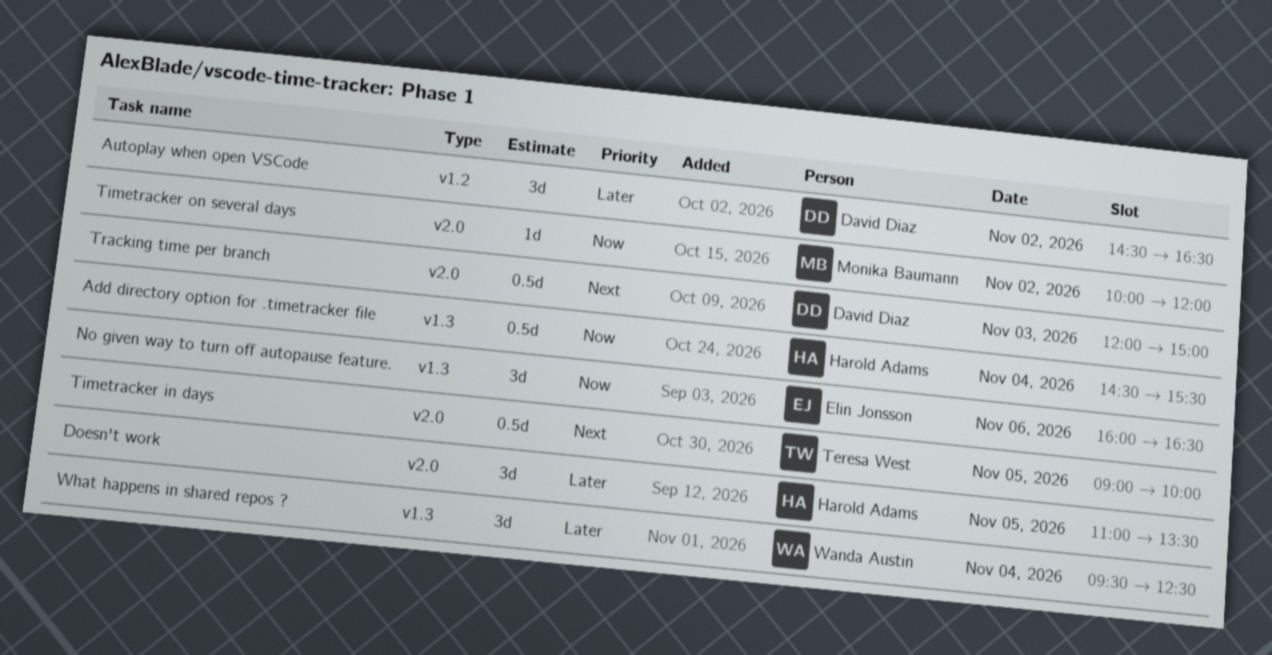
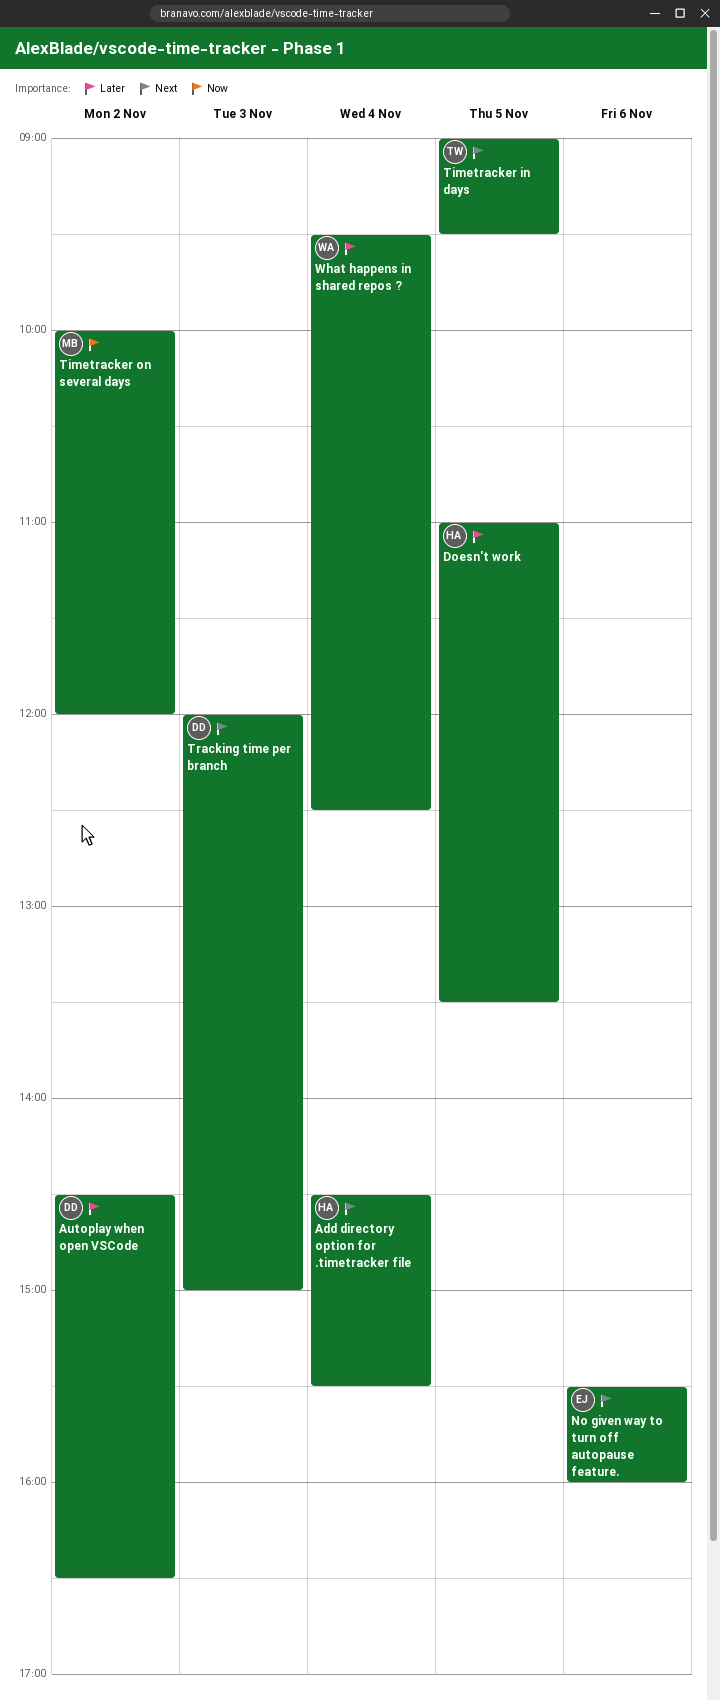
Add directory option for .timetracker file, priority: Now -> Next
No given way to turn off autopause feature., priority: Now -> Next
No given way to turn off autopause feature., begins: 16:00 -> 15:30
No given way to turn off autopause feature., ends: 16:30 -> 16:00
Timetracker in days, ends: 10:00 -> 09:30

